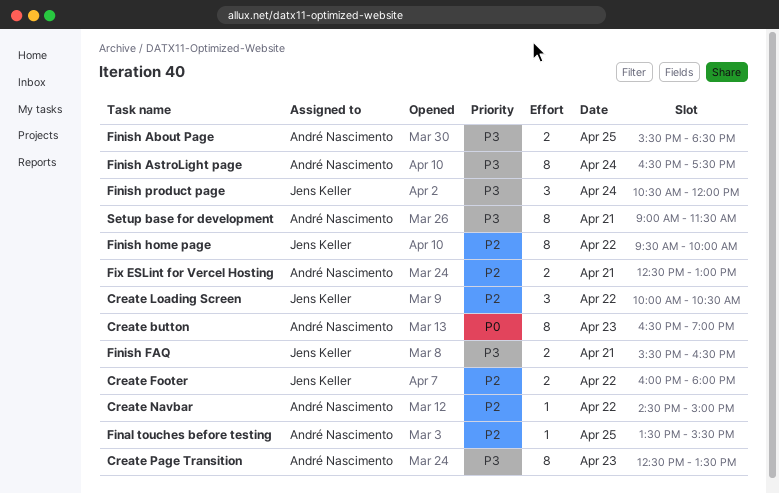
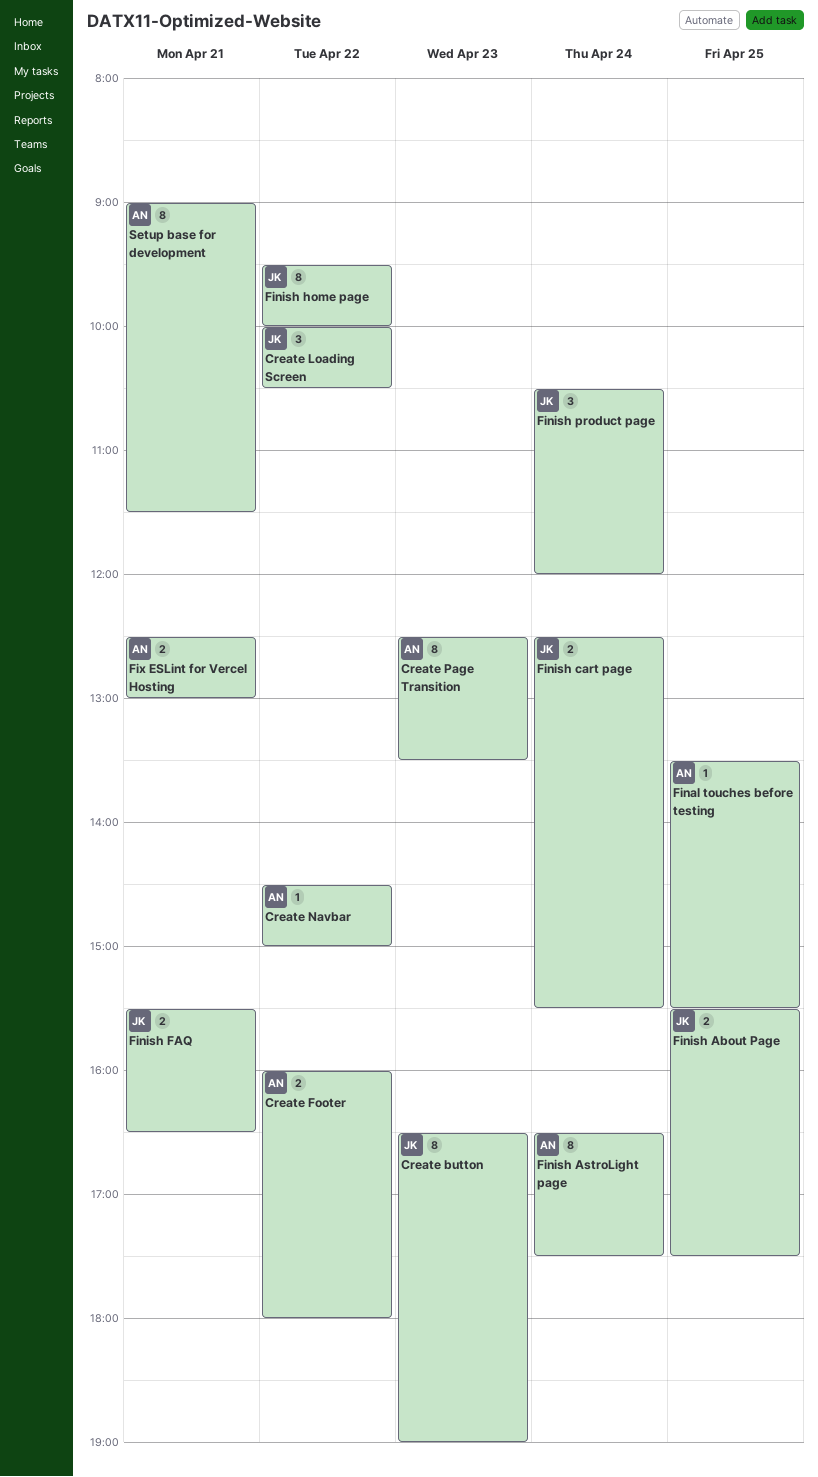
Create button, owner: André Nascimento -> Jens Keller
Create Footer, owner: Jens Keller -> André Nascimento
Finish About Page, owner: André Nascimento -> Jens Keller
Finish About Page, ends: 18:30 -> 17:30
Finish cart page: none -> present

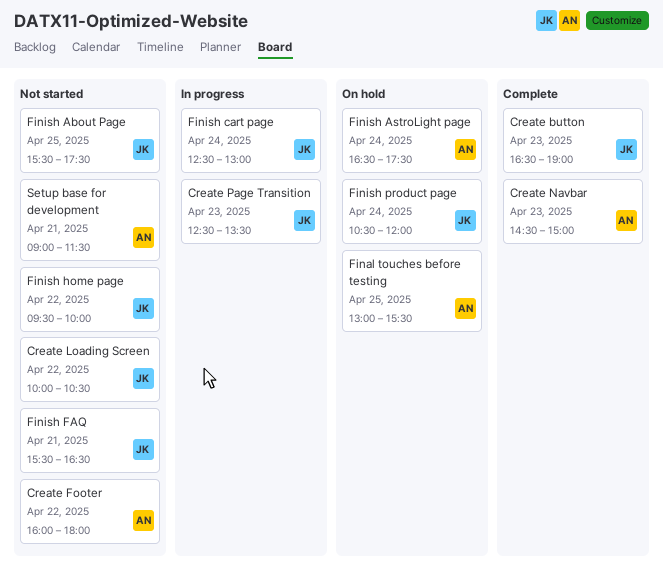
Create Navbar, day: Apr 22 -> Apr 23
Create Page Transition, owner: AN -> JK
Final touches before testing, begins: 13:30 -> 13:00
Finish cart page, ends: 15:30 -> 13:00
Fix ESLint for Vercel Hosting: present -> none

